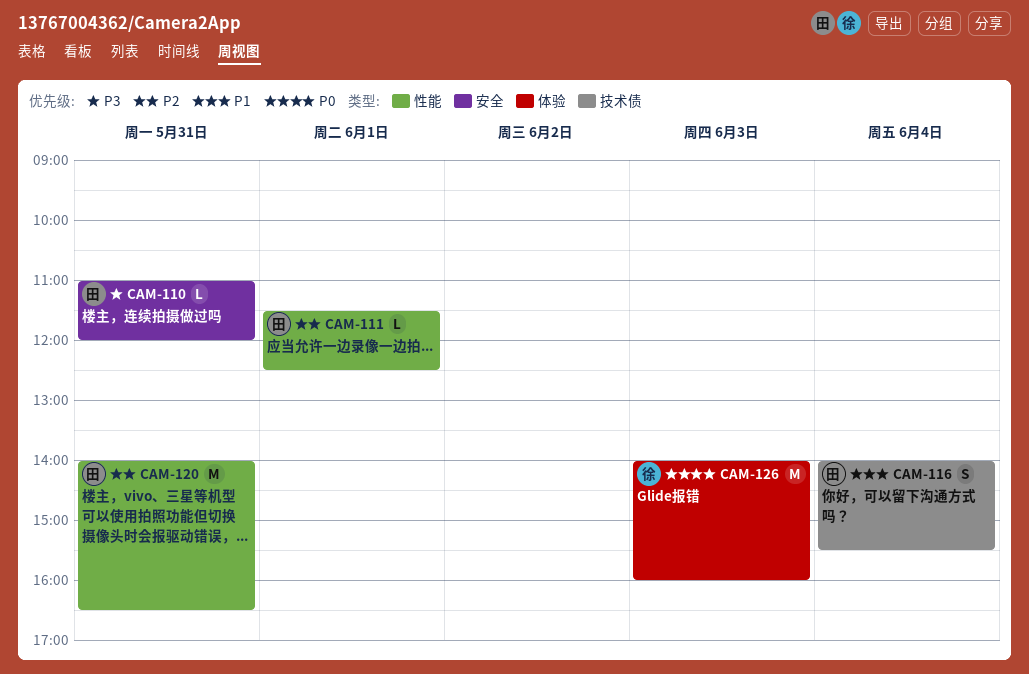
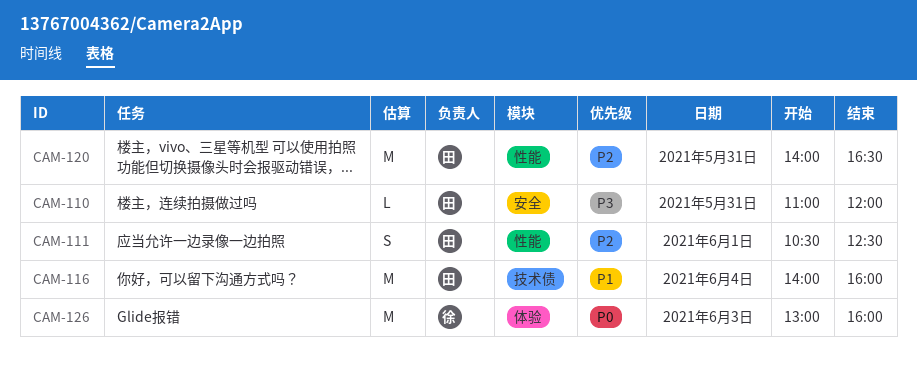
CAM-111, estimate: L -> S
CAM-111, begins: 11:30 -> 10:30
CAM-116, estimate: S -> M
CAM-116, ends: 15:30 -> 16:00
CAM-126, begins: 14:00 -> 13:00

